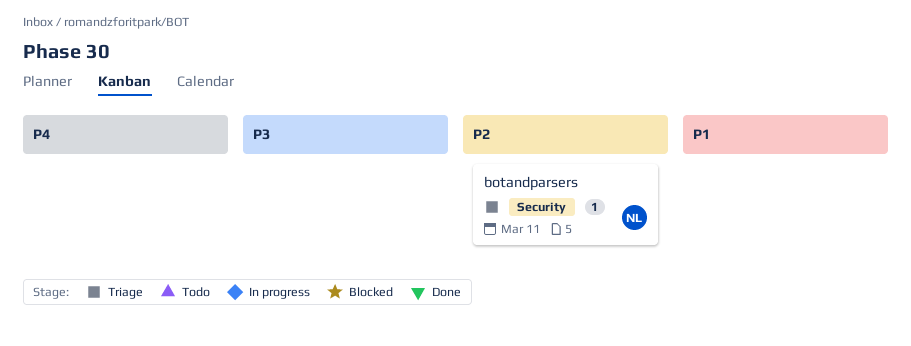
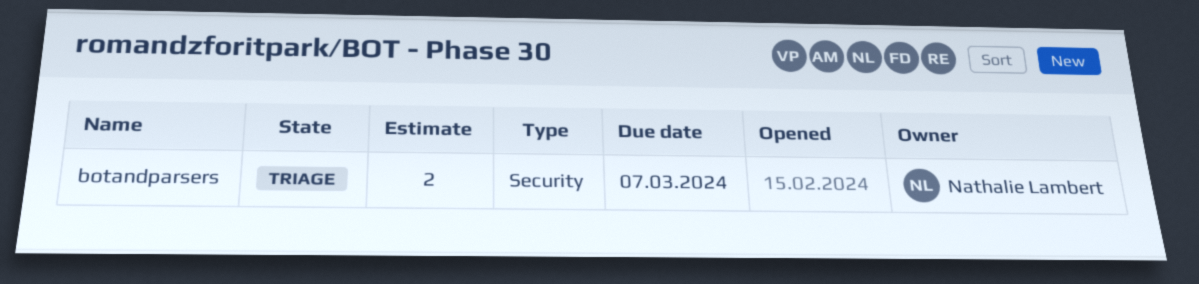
botandparsers, estimate: 1 -> 2
botandparsers, due: Mar 11 -> Mar 7

